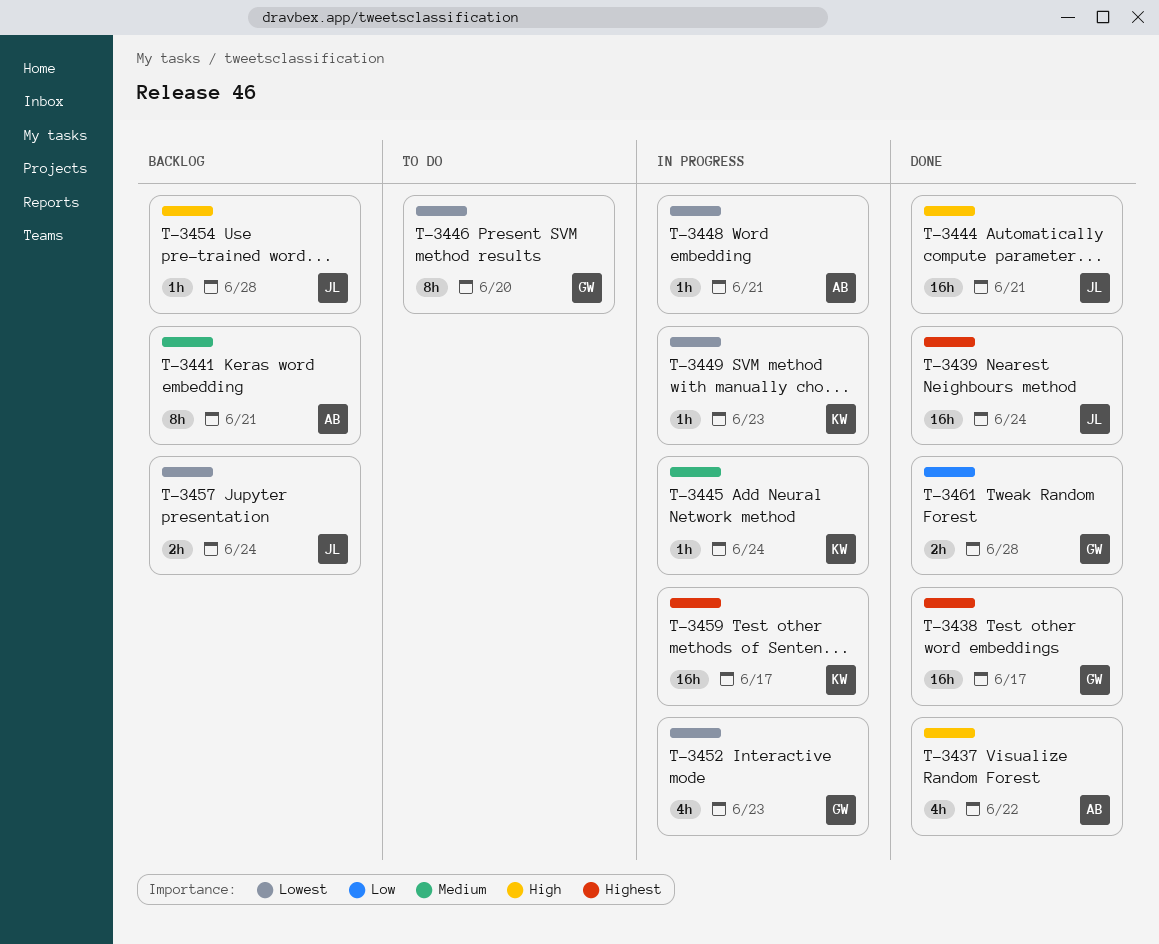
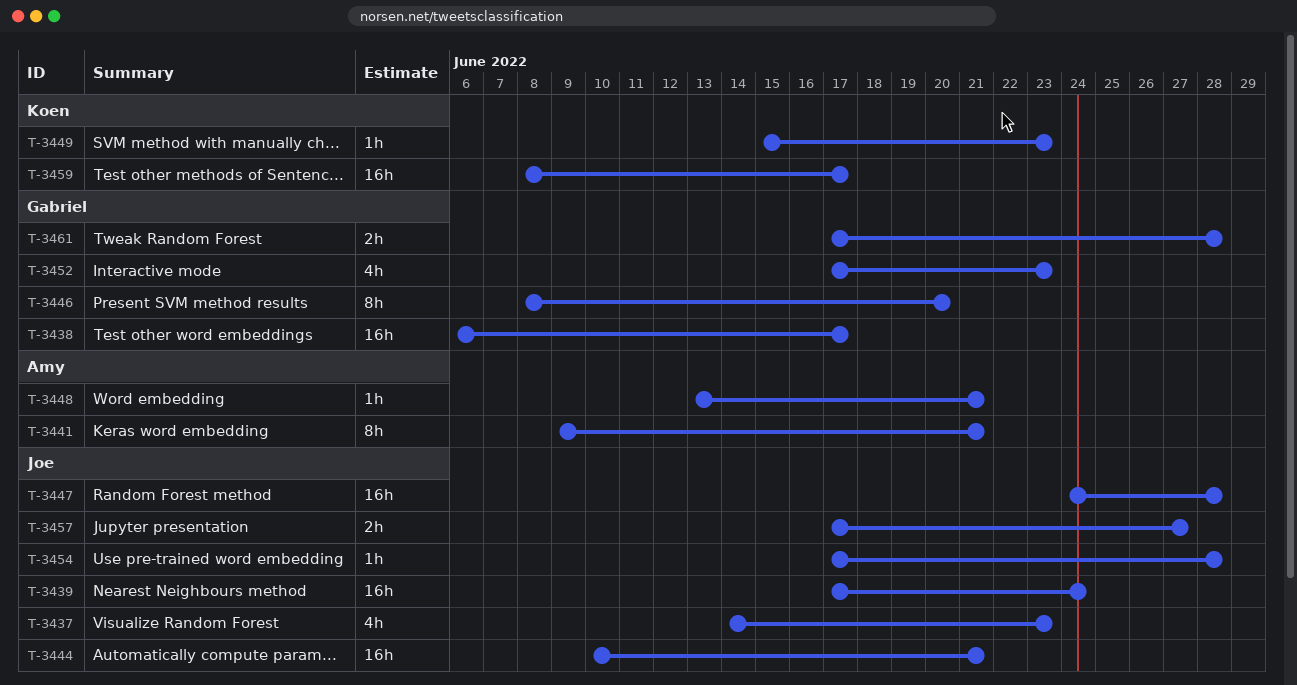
T-3437, owner: Amy -> Joe
T-3437, due: Jun 22 -> Jun 23
T-3445: present -> none
T-3447: none -> present
T-3457, due: Jun 24 -> Jun 27

